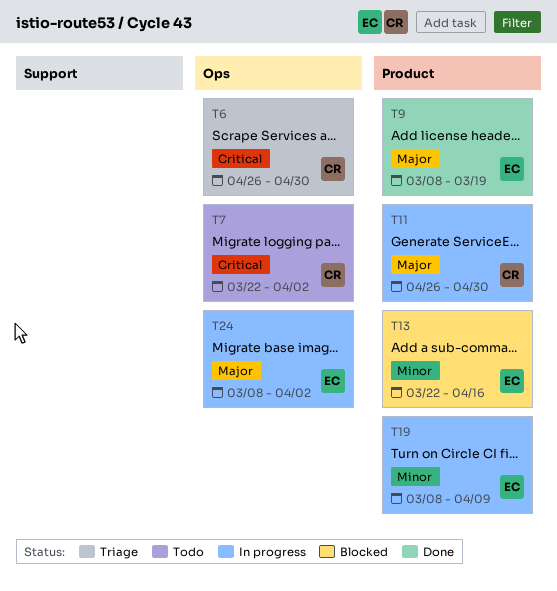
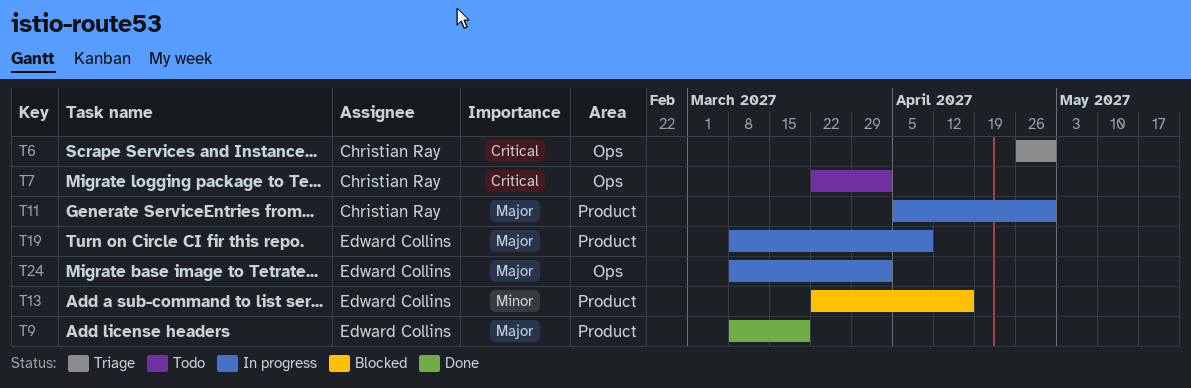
T11, start: Apr 26 -> Apr 5
T19, priority: Minor -> Major

